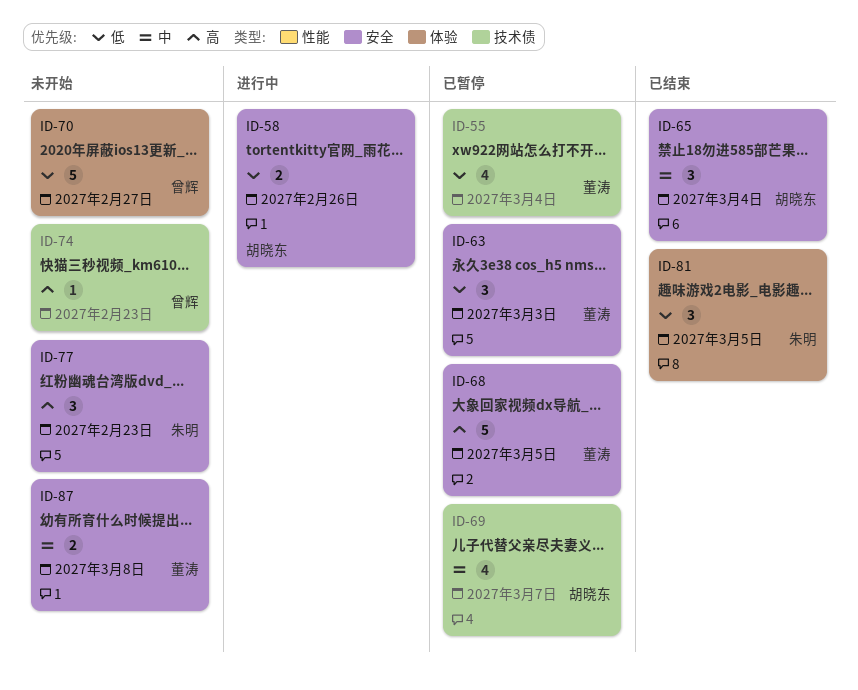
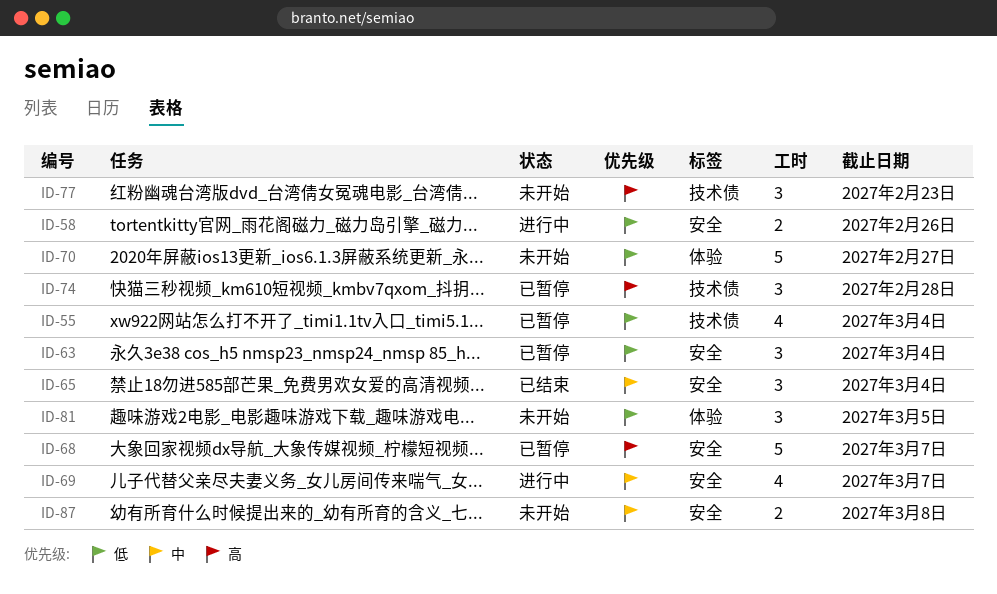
ID-63, due: Mar 3 -> Mar 4
ID-68, due: Mar 5 -> Mar 7
ID-69, status: 已暂停 -> 进行中
ID-69, label: 技术债 -> 安全
ID-74, status: 未开始 -> 已暂停
ID-74, estimate: 1 -> 3
ID-74, due: Feb 23 -> Feb 28
ID-77, label: 安全 -> 技术债
ID-81, status: 已结束 -> 未开始

